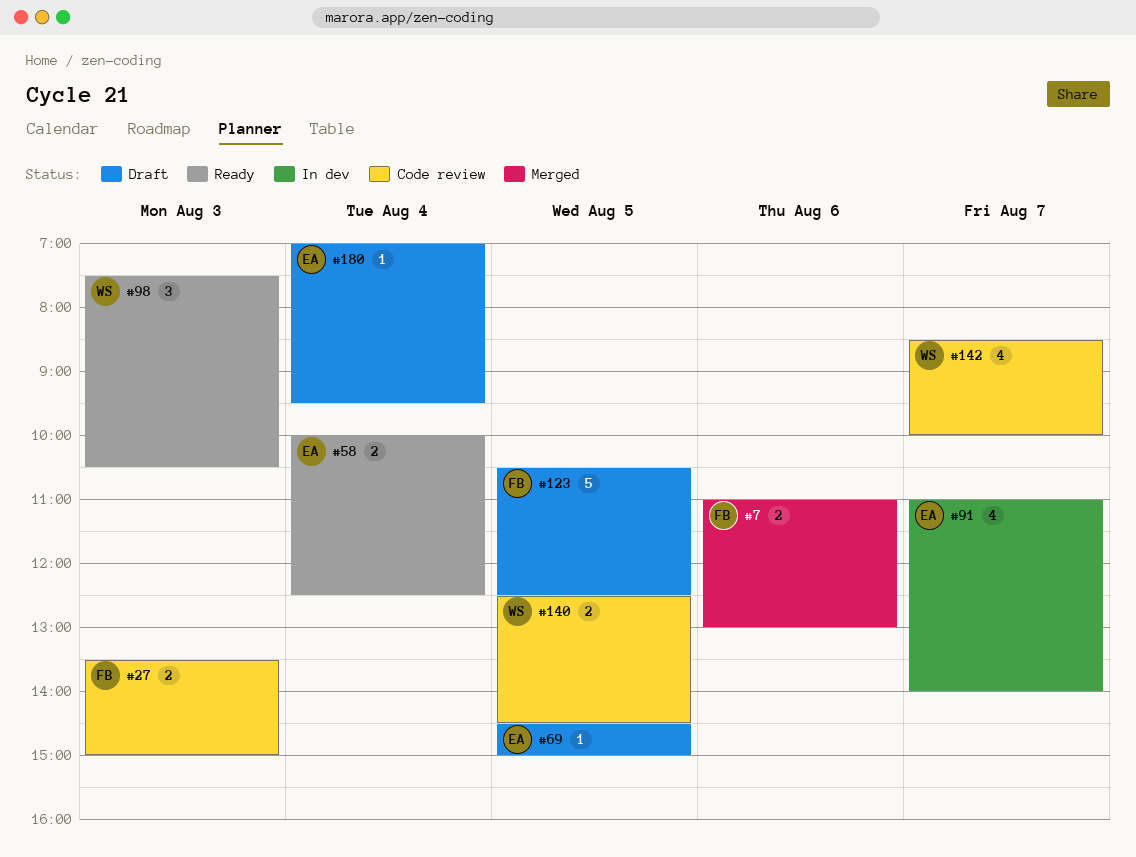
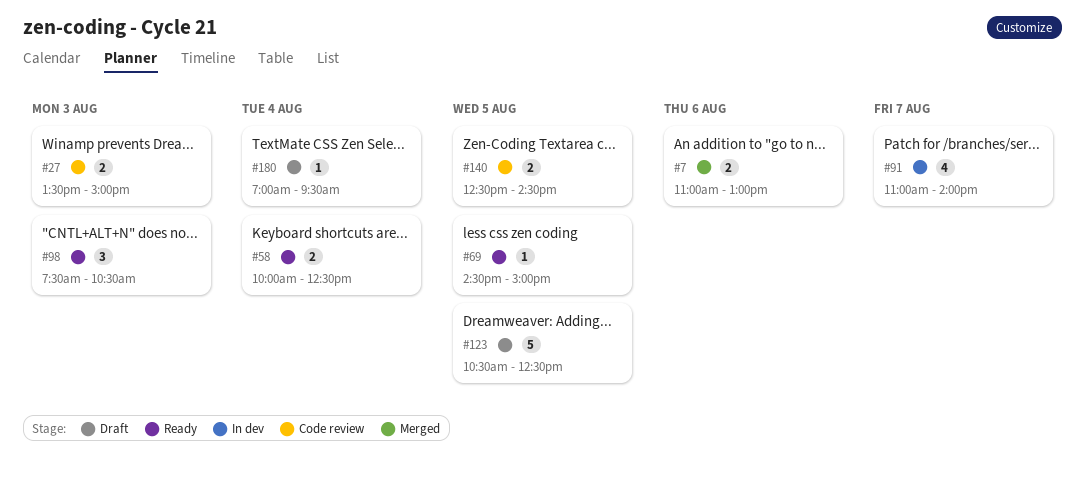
#69, status: Draft -> Ready
#142: present -> none

